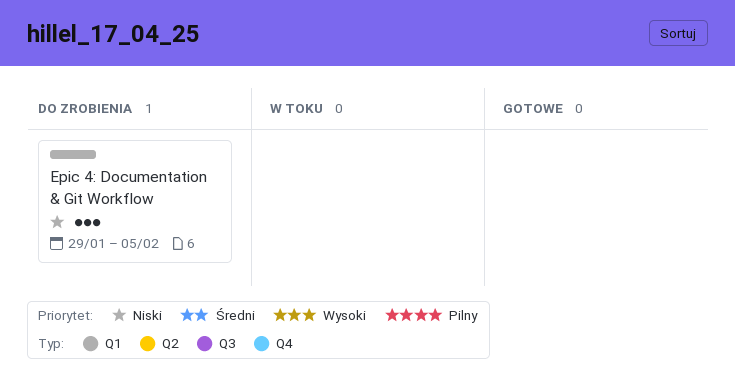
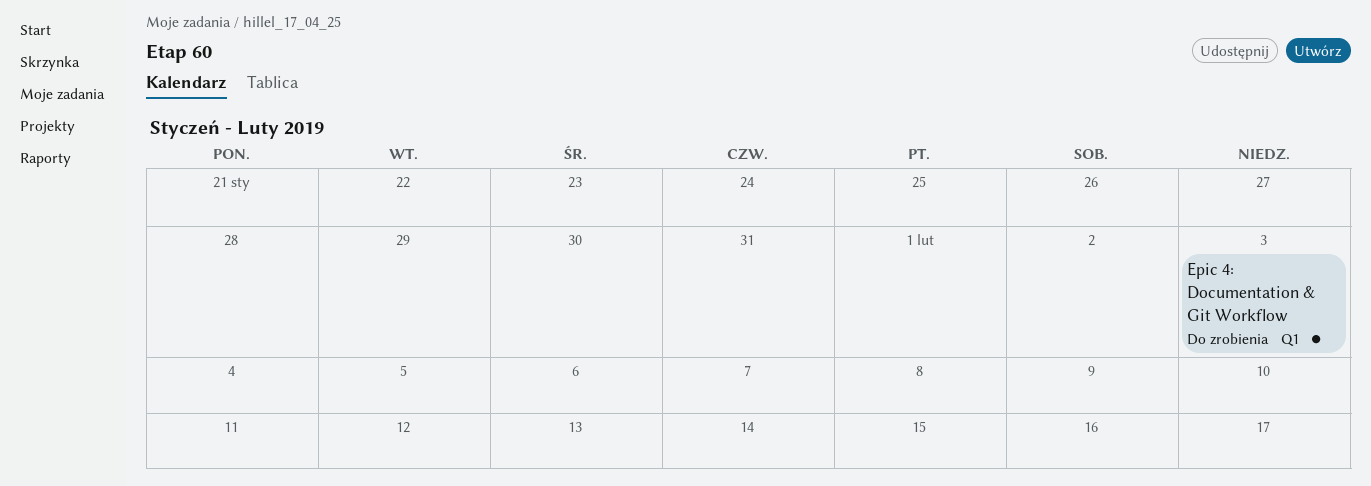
Epic 4: Documentation & Git Workflow, estimate: 3 -> 1
Epic 4: Documentation & Git Workflow, due: Feb 5 -> Feb 3

